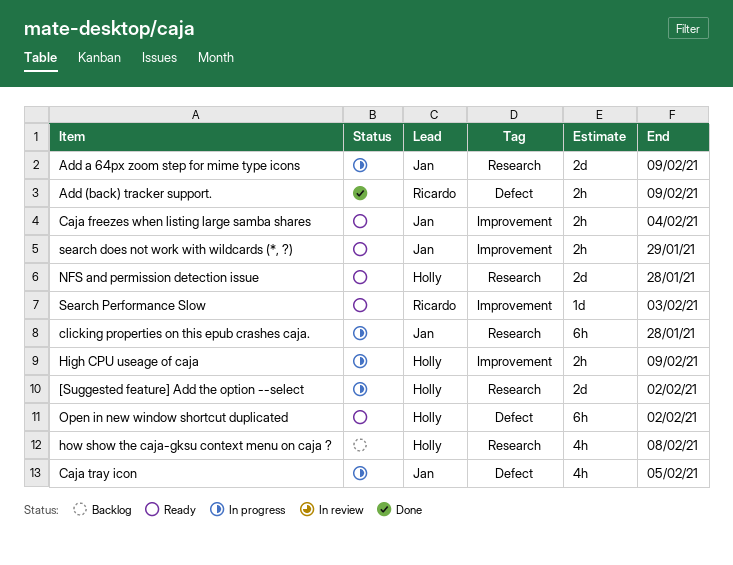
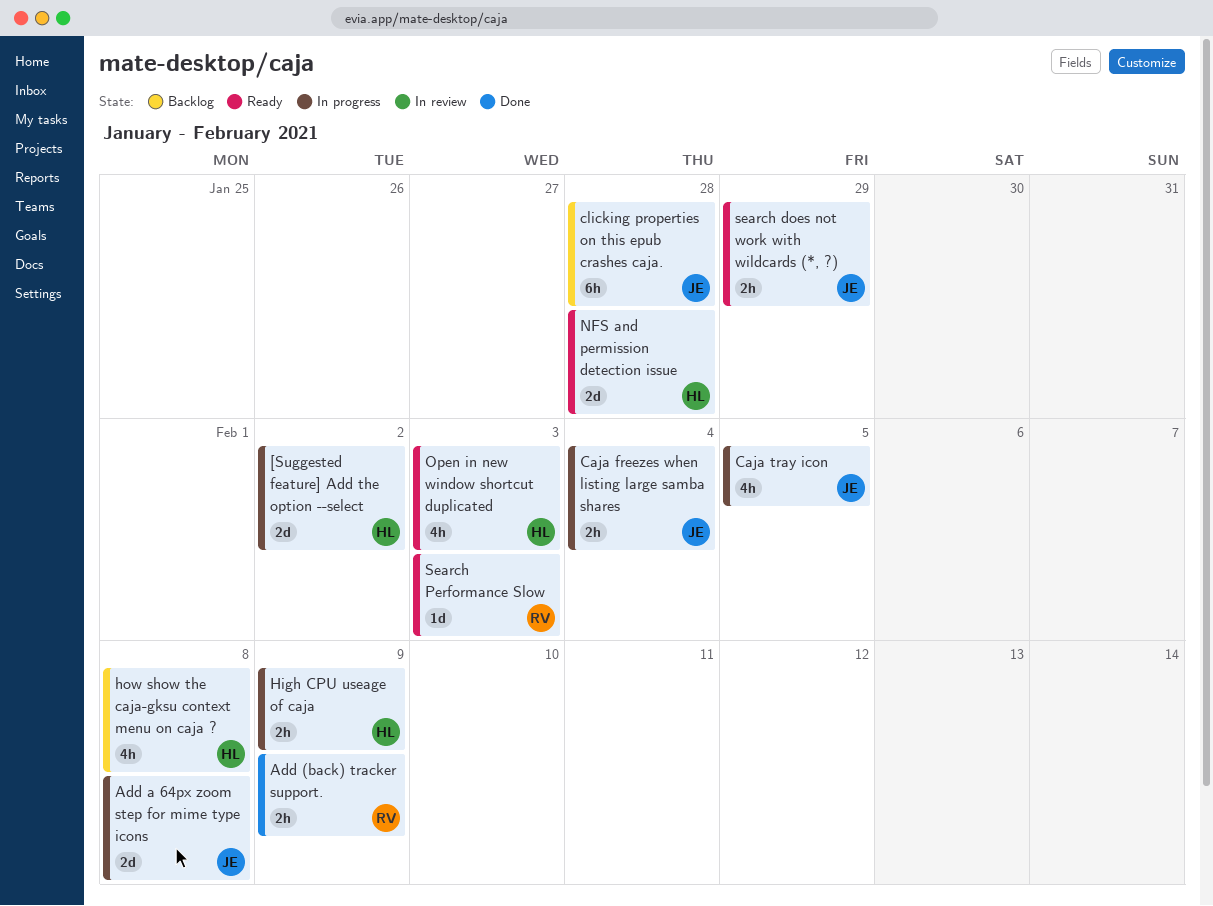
Add a 64px zoom step for mime type icons, due: Feb 9 -> Feb 8
Caja freezes when listing large samba shares, status: Ready -> In progress
clicking properties on this epub crashes caja., status: In progress -> Backlog
Open in new window shortcut duplicated, estimate: 6h -> 4h
Open in new window shortcut duplicated, due: Feb 2 -> Feb 3

